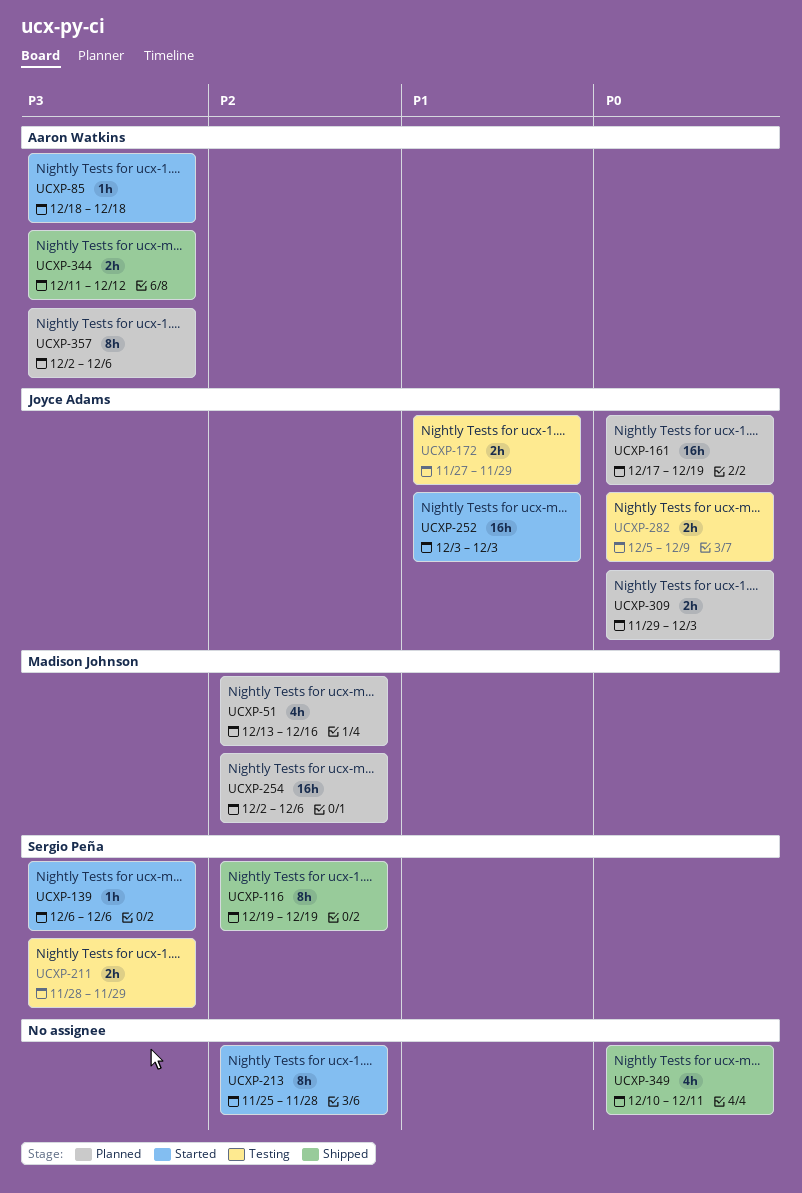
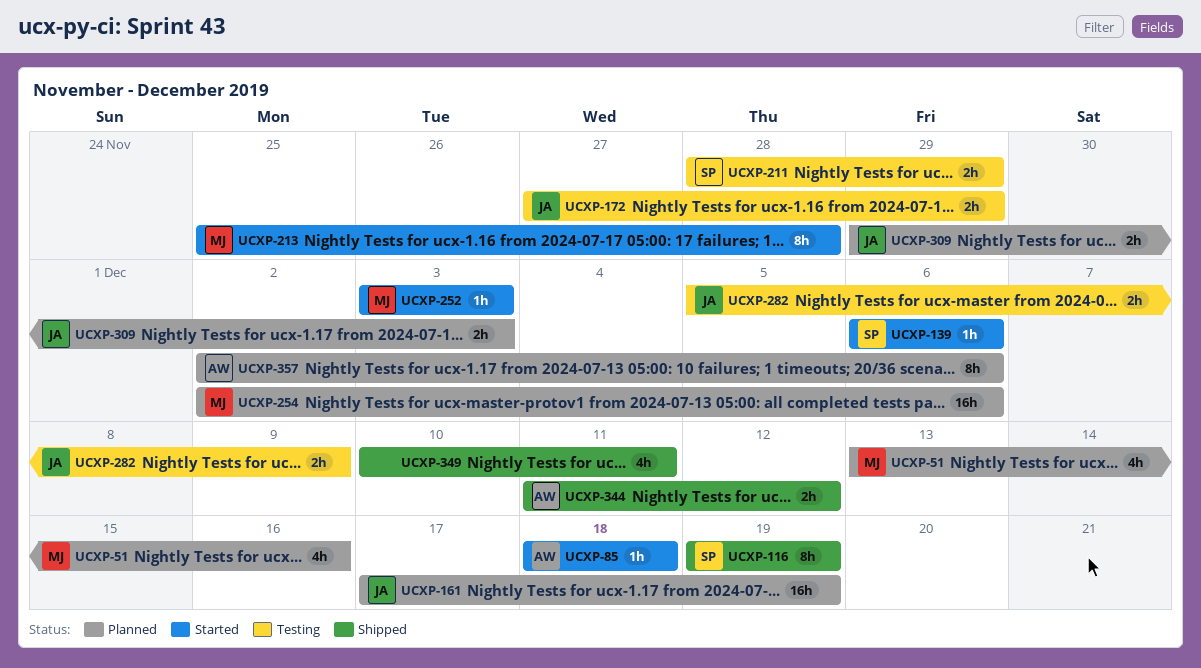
UCXP-213, owner: none -> Madison Johnson
UCXP-252, owner: Joyce Adams -> Madison Johnson
UCXP-252, estimate: 16h -> 1h

